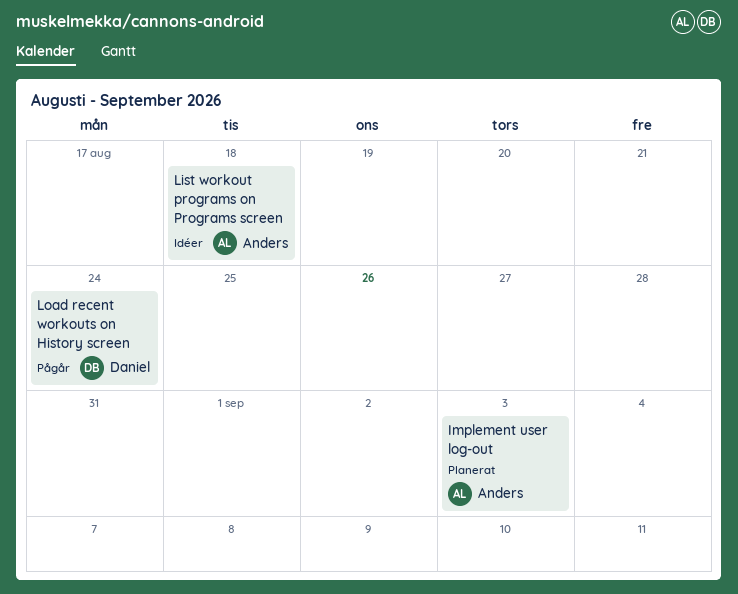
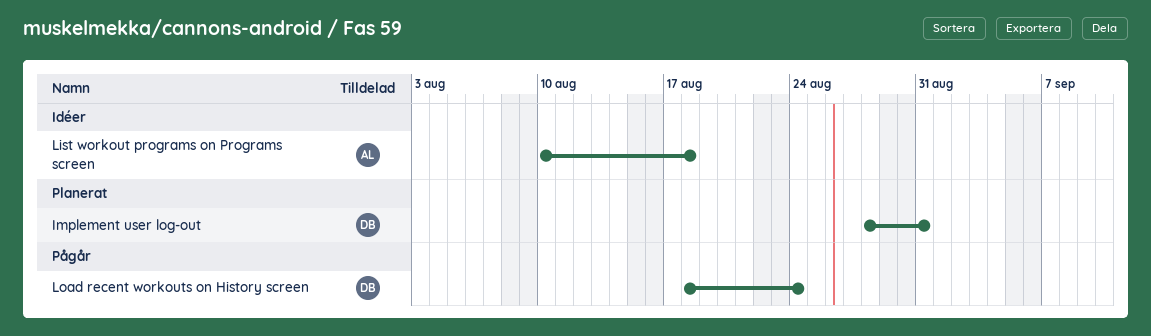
Implement user log-out, owner: Anders -> Daniel
Implement user log-out, due: Sep 3 -> Aug 31

